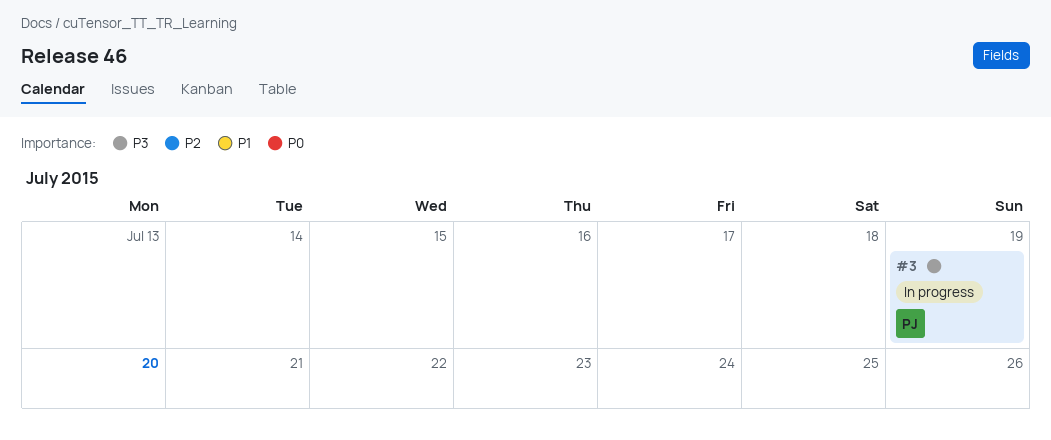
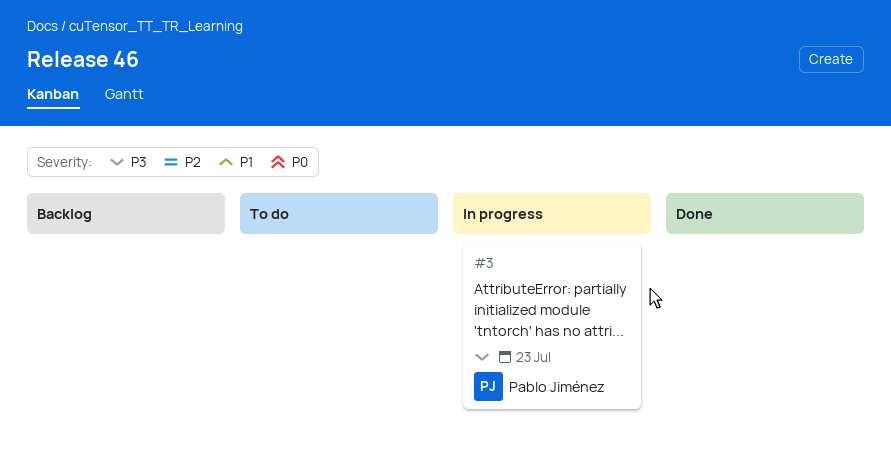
#3, due: Jul 19 -> Jul 23

